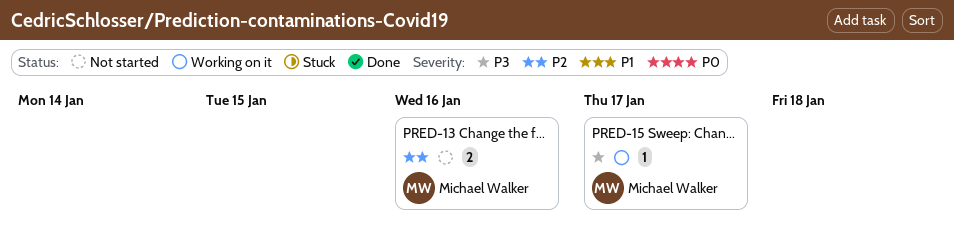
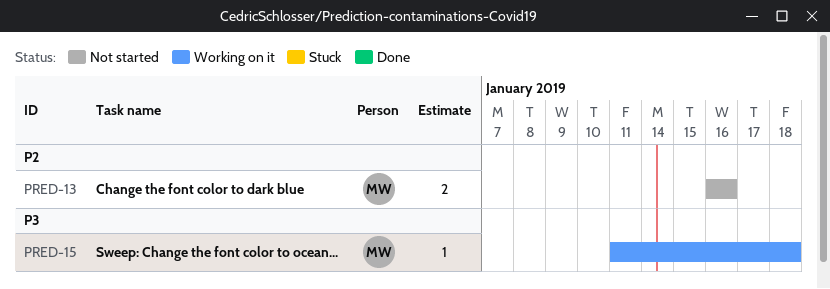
PRED-15, due: Jan 17 -> Jan 18

